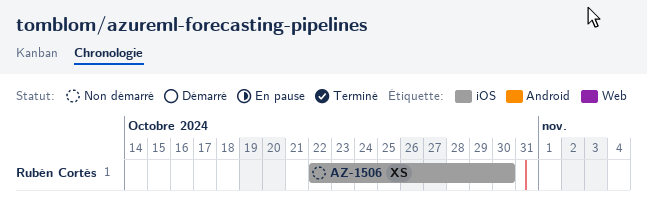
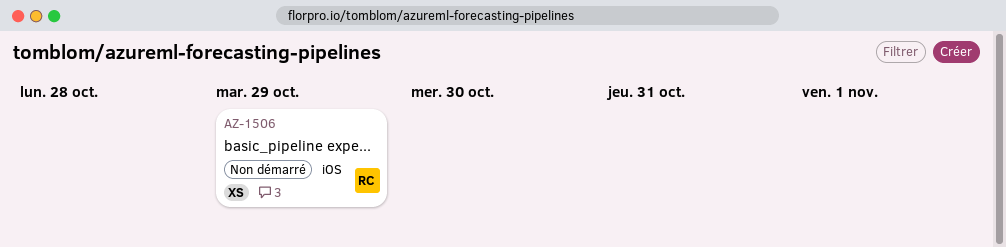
AZ-1506, due: Oct 30 -> Oct 29

